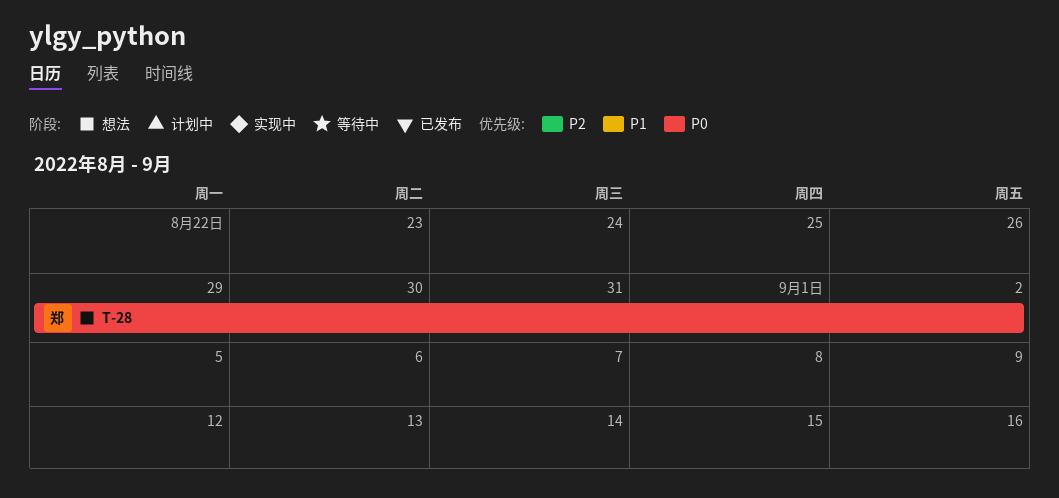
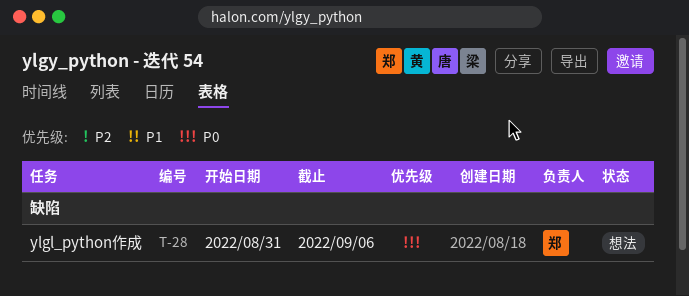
T-28, start: Aug 29 -> Aug 31
T-28, due: Sep 2 -> Sep 6

